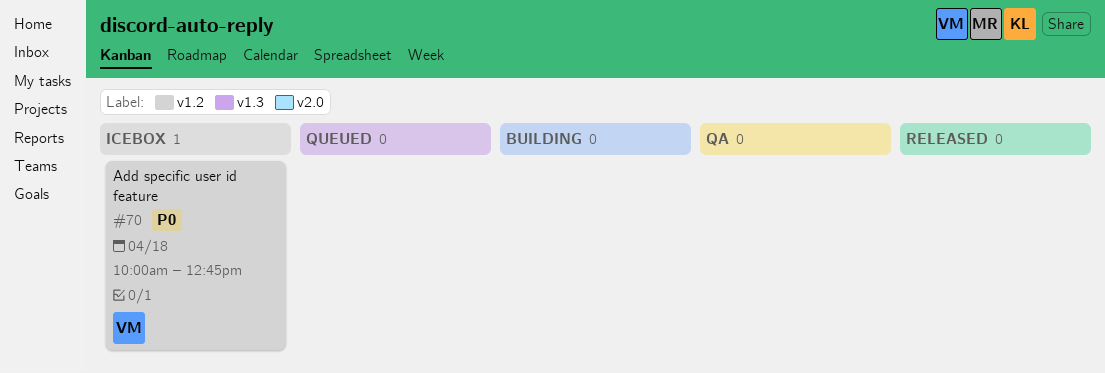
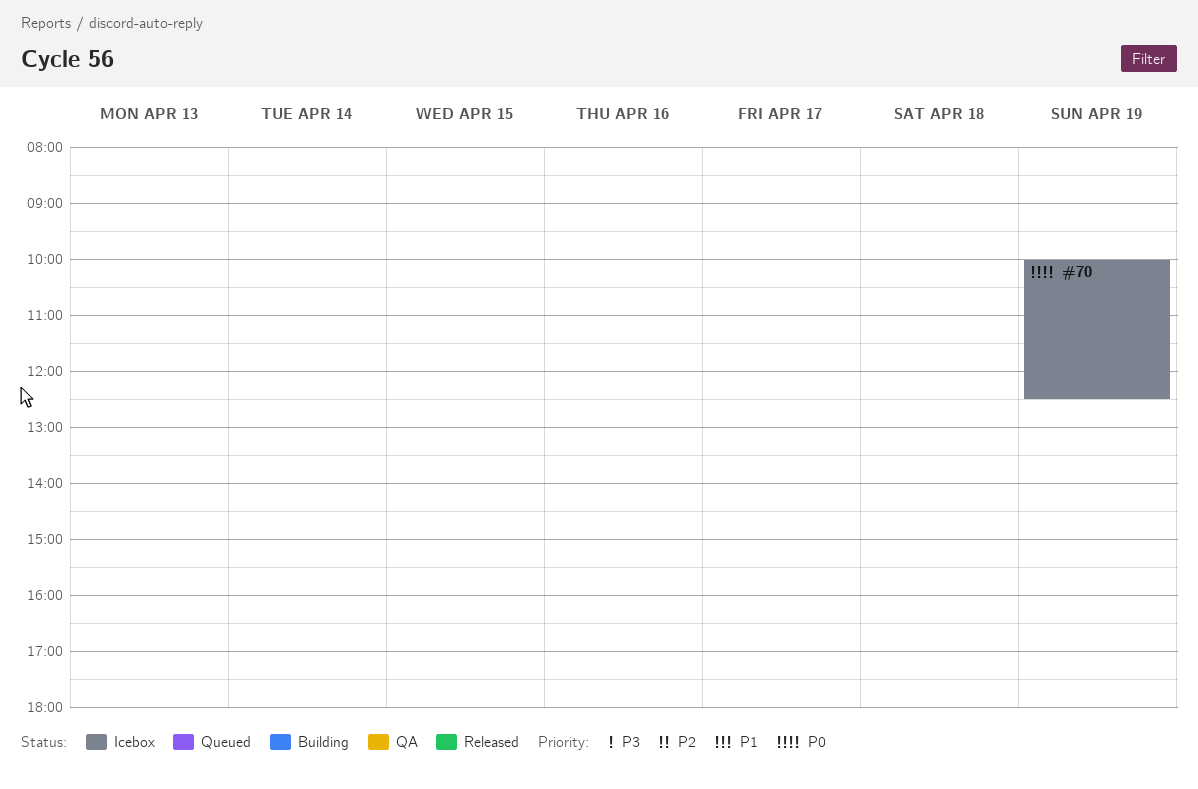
#70, day: Apr 18 -> Apr 19
#70, ends: 12:45 -> 12:30

